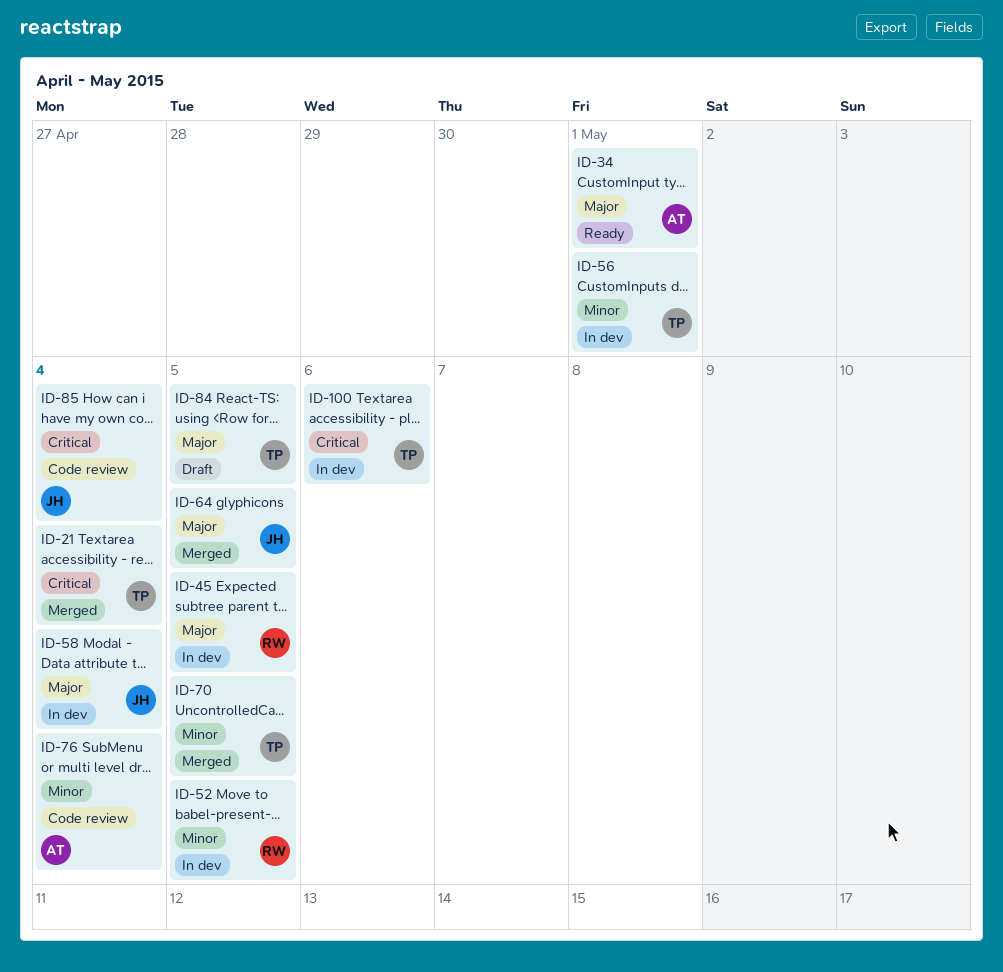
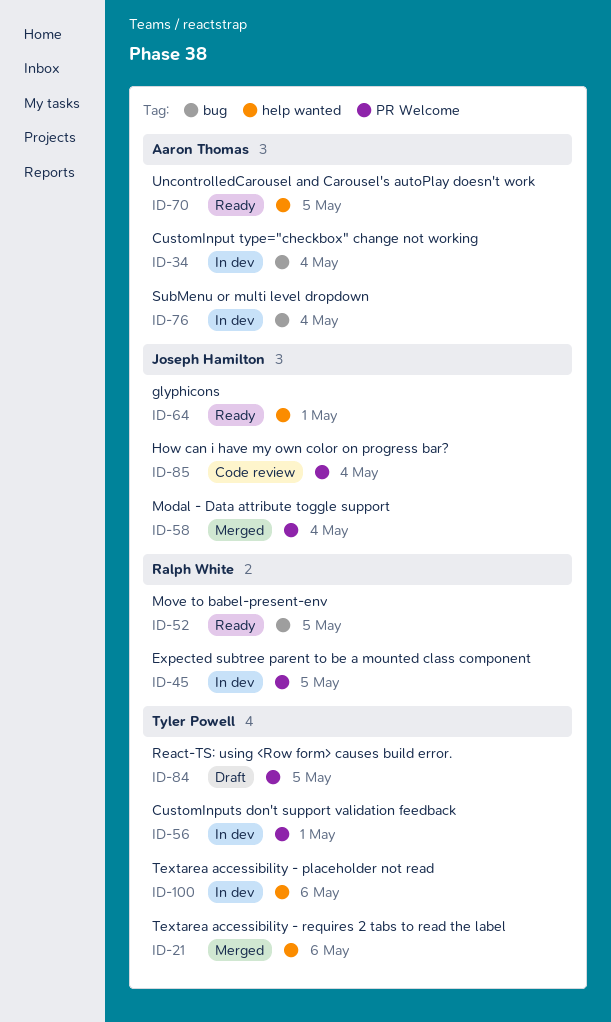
ID-21, due: May 4 -> May 6
ID-34, status: Ready -> In dev
ID-34, due: May 1 -> May 4
ID-52, status: In dev -> Ready
ID-58, status: In dev -> Merged
ID-64, status: Merged -> Ready
ID-64, due: May 5 -> May 1
ID-70, status: Merged -> Ready
ID-70, owner: Tyler Powell -> Aaron Thomas
ID-76, status: Code review -> In dev

